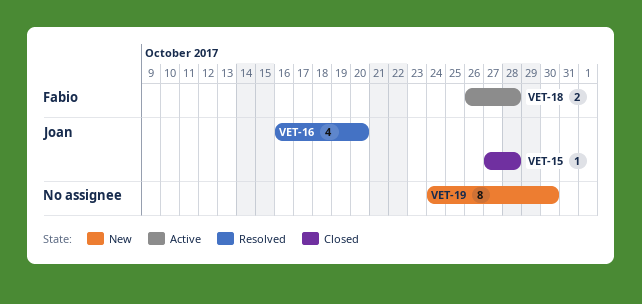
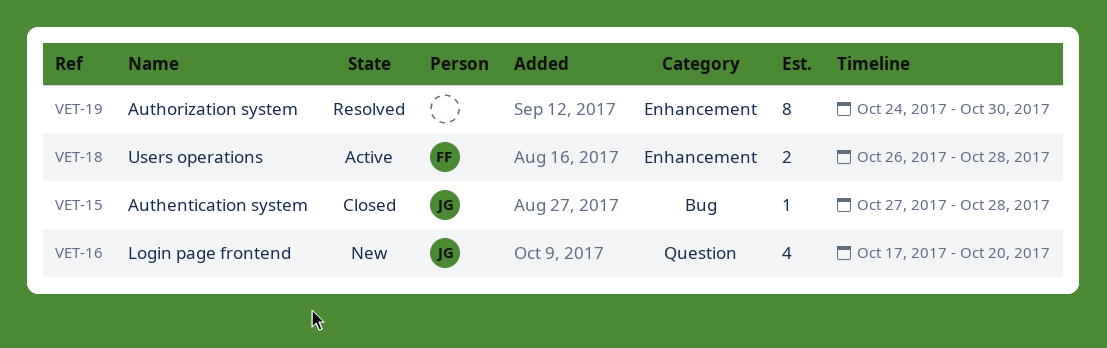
VET-16, status: Resolved -> New
VET-16, start: Oct 16 -> Oct 17
VET-19, status: New -> Resolved

